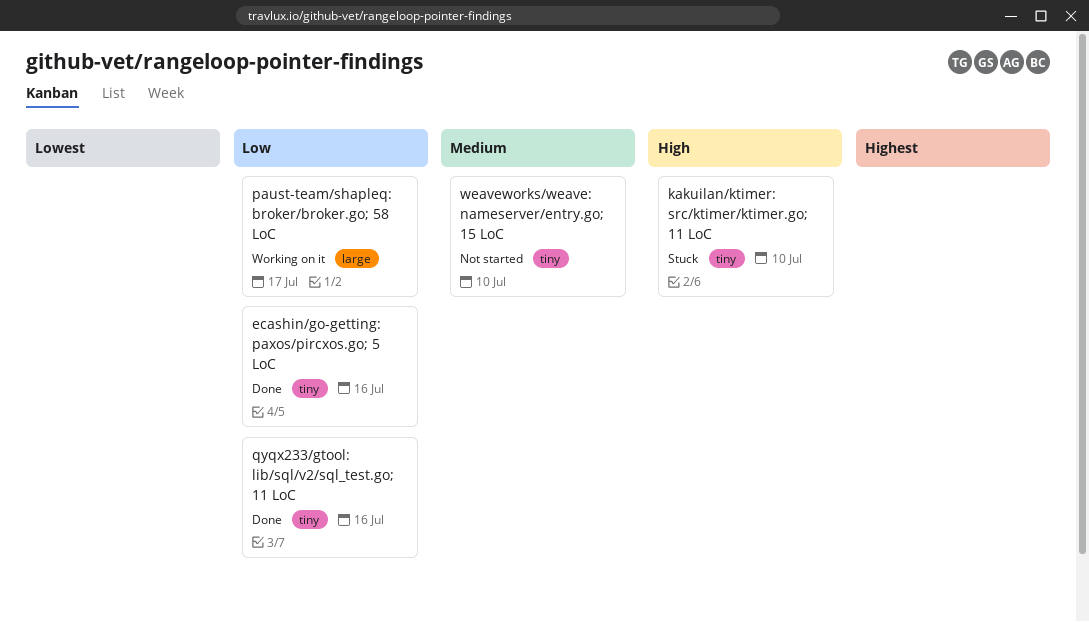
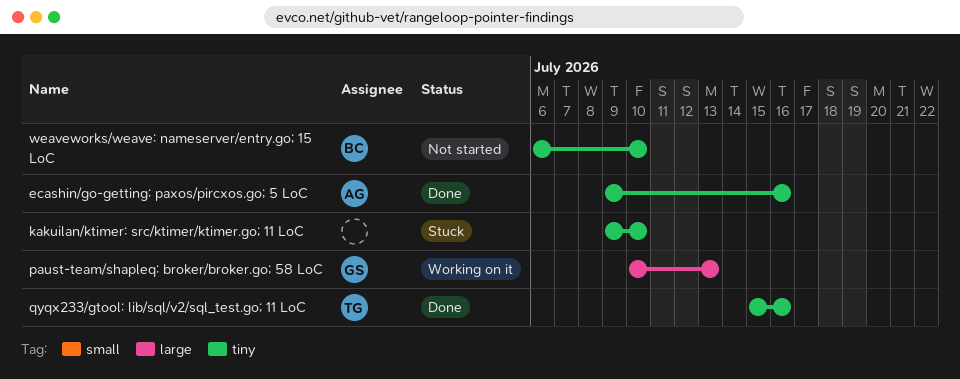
paust-team/shapleq: broker/broker.go; 58 LoC, due: Jul 17 -> Jul 13

